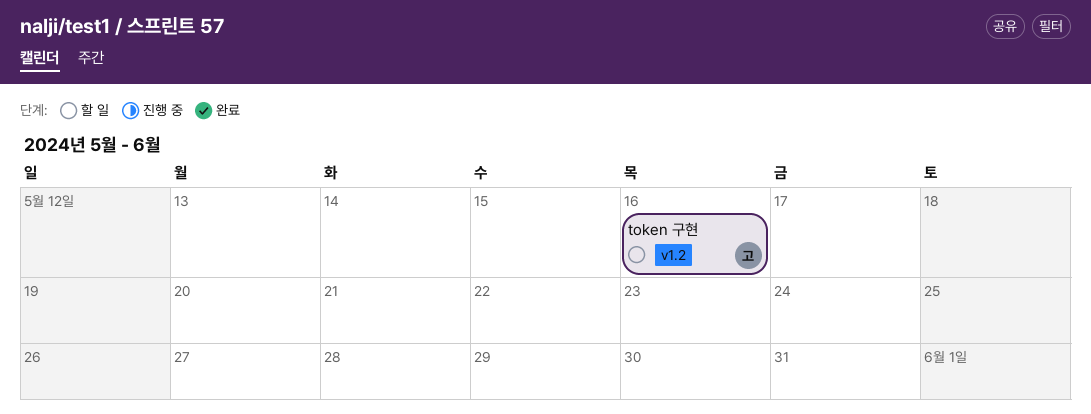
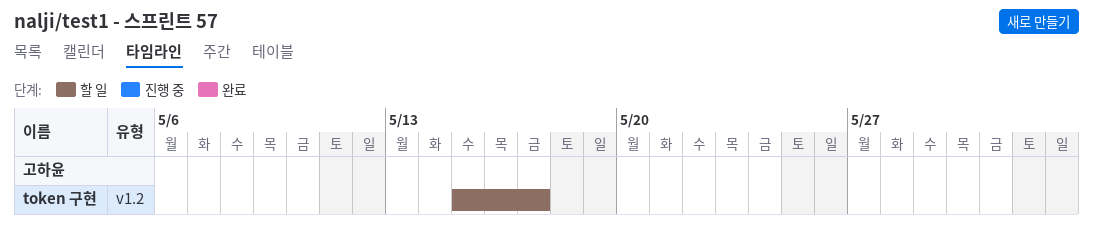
token 구현, due: May 16 -> May 17

